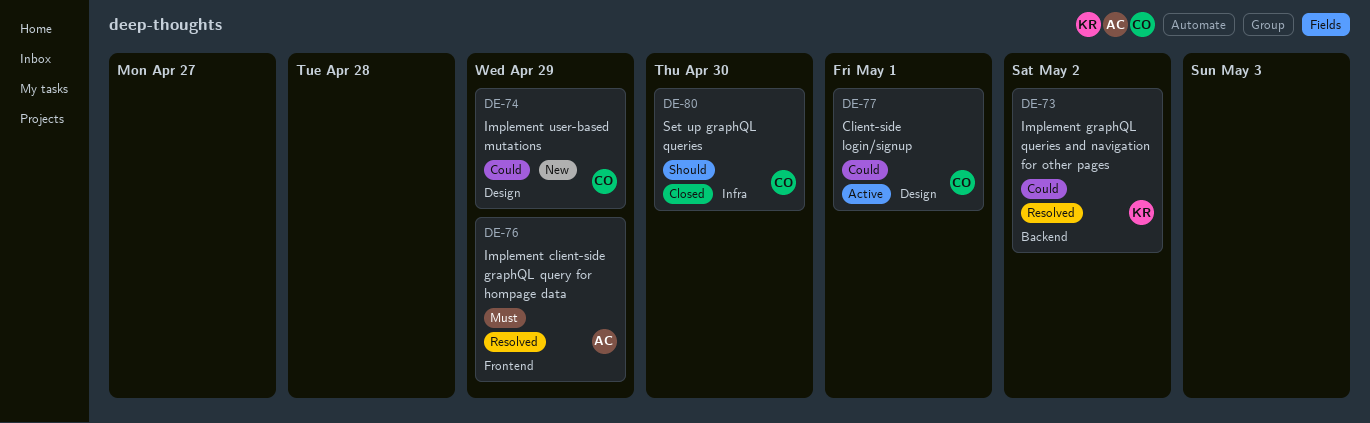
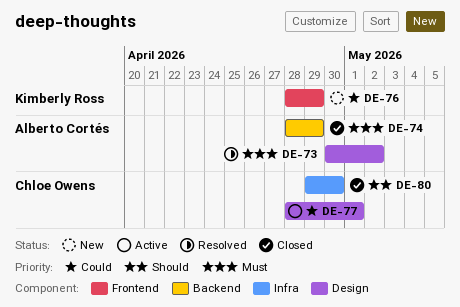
DE-73, owner: Kimberly Ross -> Alberto Cortés
DE-73, priority: Could -> Must
DE-73, label: Backend -> Design
DE-74, status: New -> Closed
DE-74, owner: Chloe Owens -> Alberto Cortés
DE-74, priority: Could -> Must
DE-74, label: Design -> Backend
DE-76, status: Resolved -> New
DE-76, owner: Alberto Cortés -> Kimberly Ross
DE-76, priority: Must -> Could

